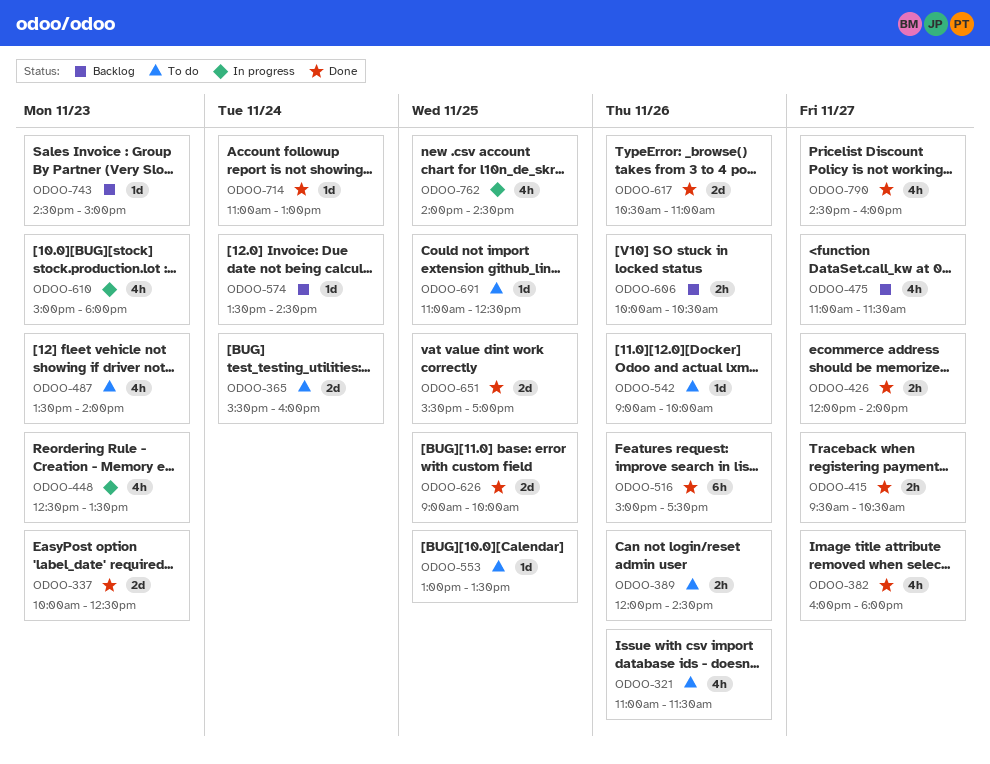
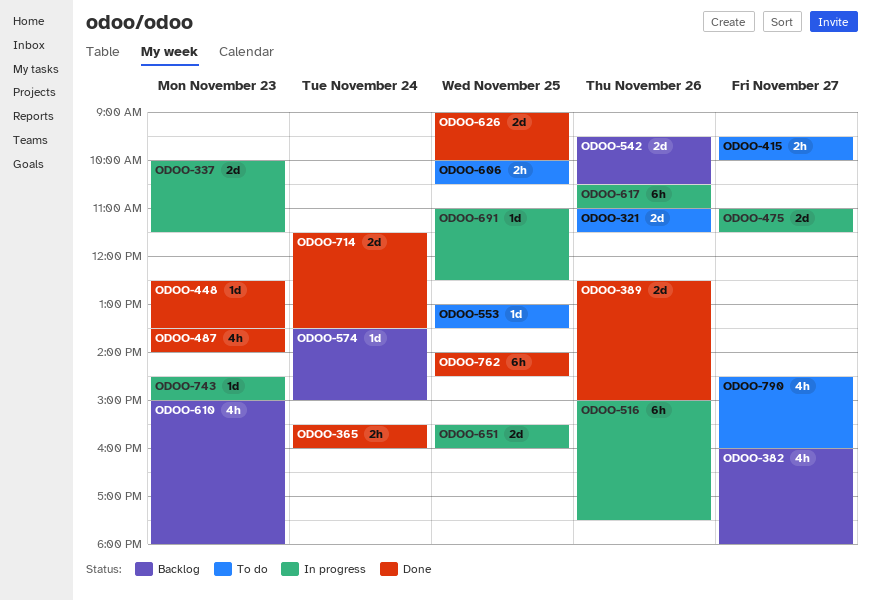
ODOO-321, estimate: 4h -> 2d
ODOO-337, status: Done -> In progress
ODOO-337, ends: 12:30 -> 11:30
ODOO-365, status: To do -> Done
ODOO-365, estimate: 2d -> 2h
ODOO-382, status: Done -> Backlog
ODOO-389, status: To do -> Done
ODOO-389, estimate: 2h -> 2d
ODOO-389, begins: 12:00 -> 12:30
ODOO-389, ends: 14:30 -> 15:00
ODOO-415, status: Done -> To do
ODOO-415, ends: 10:30 -> 10:00
ODOO-426: present -> none
ODOO-448, status: In progress -> Done
ODOO-448, estimate: 4h -> 1d
ODOO-475, status: Backlog -> In progress
ODOO-475, estimate: 4h -> 2d
ODOO-487, status: To do -> Done
ODOO-516, status: Done -> In progress
ODOO-542, status: To do -> Backlog
ODOO-542, estimate: 1d -> 2d
ODOO-542, begins: 09:00 -> 09:30
ODOO-542, ends: 10:00 -> 10:30
ODOO-574, ends: 14:30 -> 15:00
ODOO-606, status: Backlog -> To do
ODOO-606, day: Nov 26 -> Nov 25
ODOO-610, status: In progress -> Backlog
ODOO-617, status: Done -> In progress
ODOO-617, estimate: 2d -> 6h
ODOO-651, status: Done -> In progress
ODOO-651, ends: 17:00 -> 16:00
ODOO-691, status: To do -> In progress
ODOO-714, estimate: 1d -> 2d
ODOO-714, begins: 11:00 -> 11:30
ODOO-714, ends: 13:00 -> 13:30
ODOO-743, status: Backlog -> In progress
ODOO-762, status: In progress -> Done
ODOO-762, estimate: 4h -> 6h
ODOO-790, status: Done -> To do

